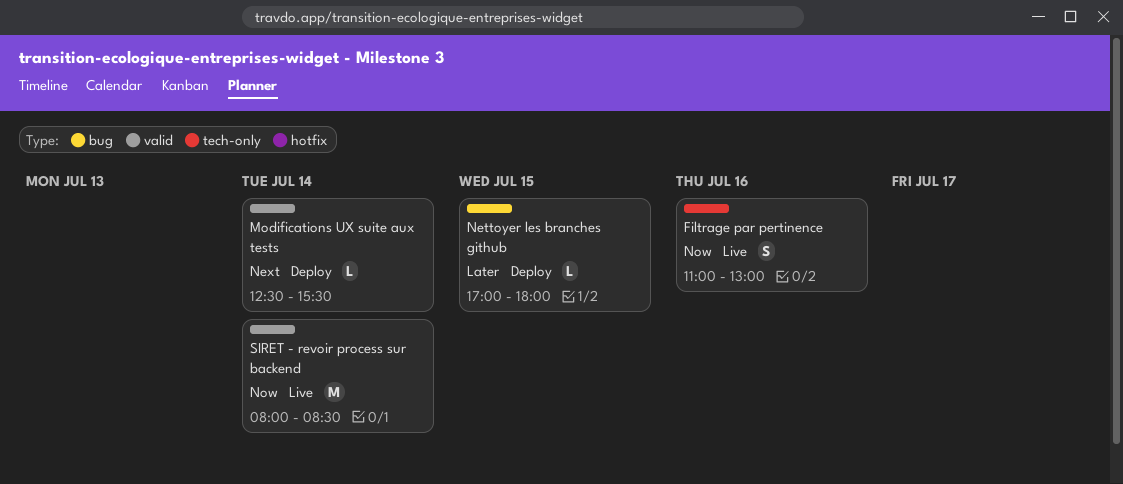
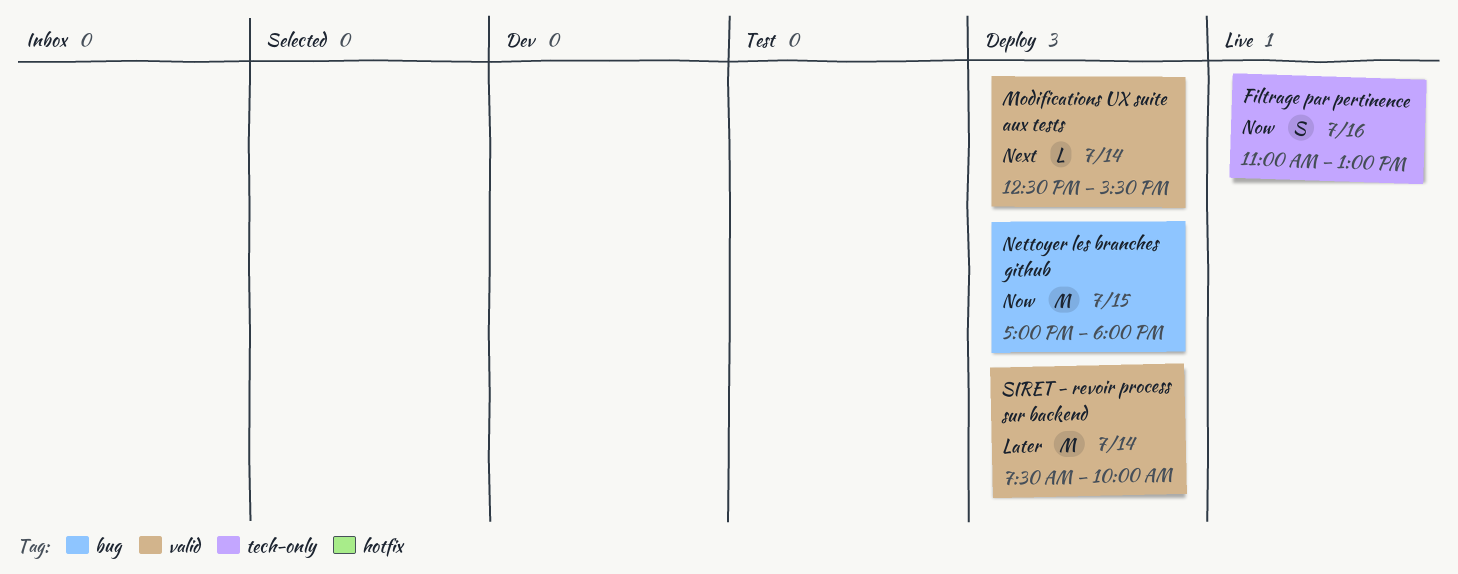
Nettoyer les branches github, priority: Later -> Now
Nettoyer les branches github, estimate: L -> M
SIRET - revoir process sur backend, status: Live -> Deploy
SIRET - revoir process sur backend, priority: Now -> Later
SIRET - revoir process sur backend, begins: 08:00 -> 07:30
SIRET - revoir process sur backend, ends: 08:30 -> 10:00

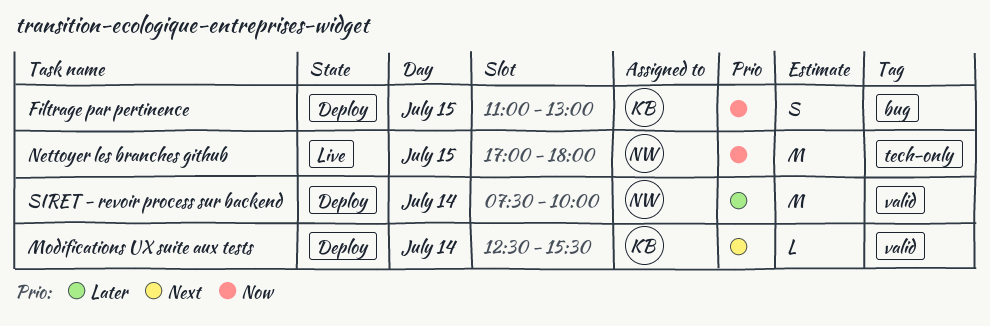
Filtrage par pertinence, status: Live -> Deploy
Filtrage par pertinence, label: tech-only -> bug
Filtrage par pertinence, day: Jul 16 -> Jul 15
Nettoyer les branches github, status: Deploy -> Live
Nettoyer les branches github, label: bug -> tech-only

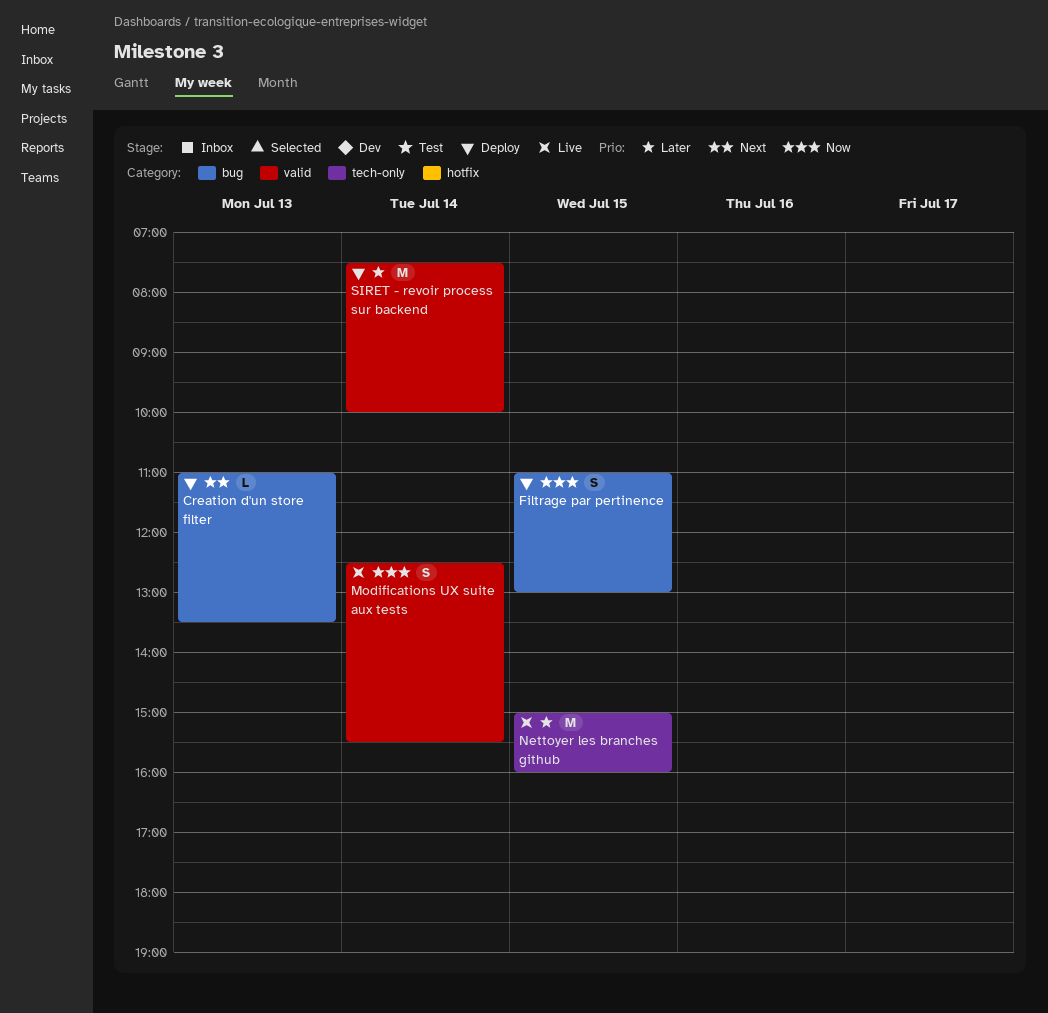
Creation d'un store filter: none -> present
Modifications UX suite aux tests, status: Deploy -> Live
Modifications UX suite aux tests, priority: Next -> Now
Modifications UX suite aux tests, estimate: L -> S
Nettoyer les branches github, priority: Now -> Later
Nettoyer les branches github, begins: 17:00 -> 15:00
Nettoyer les branches github, ends: 18:00 -> 16:00

